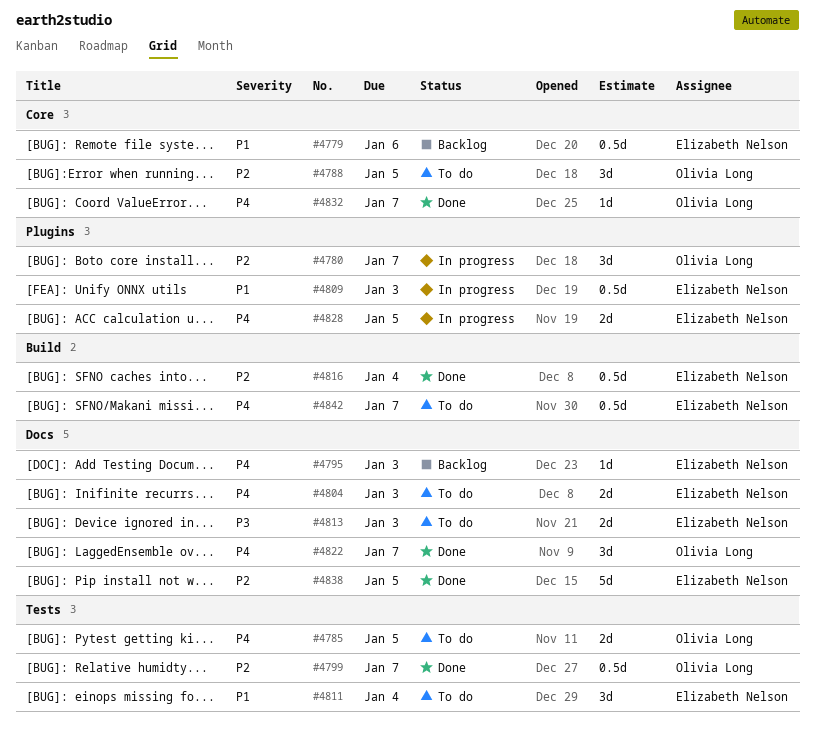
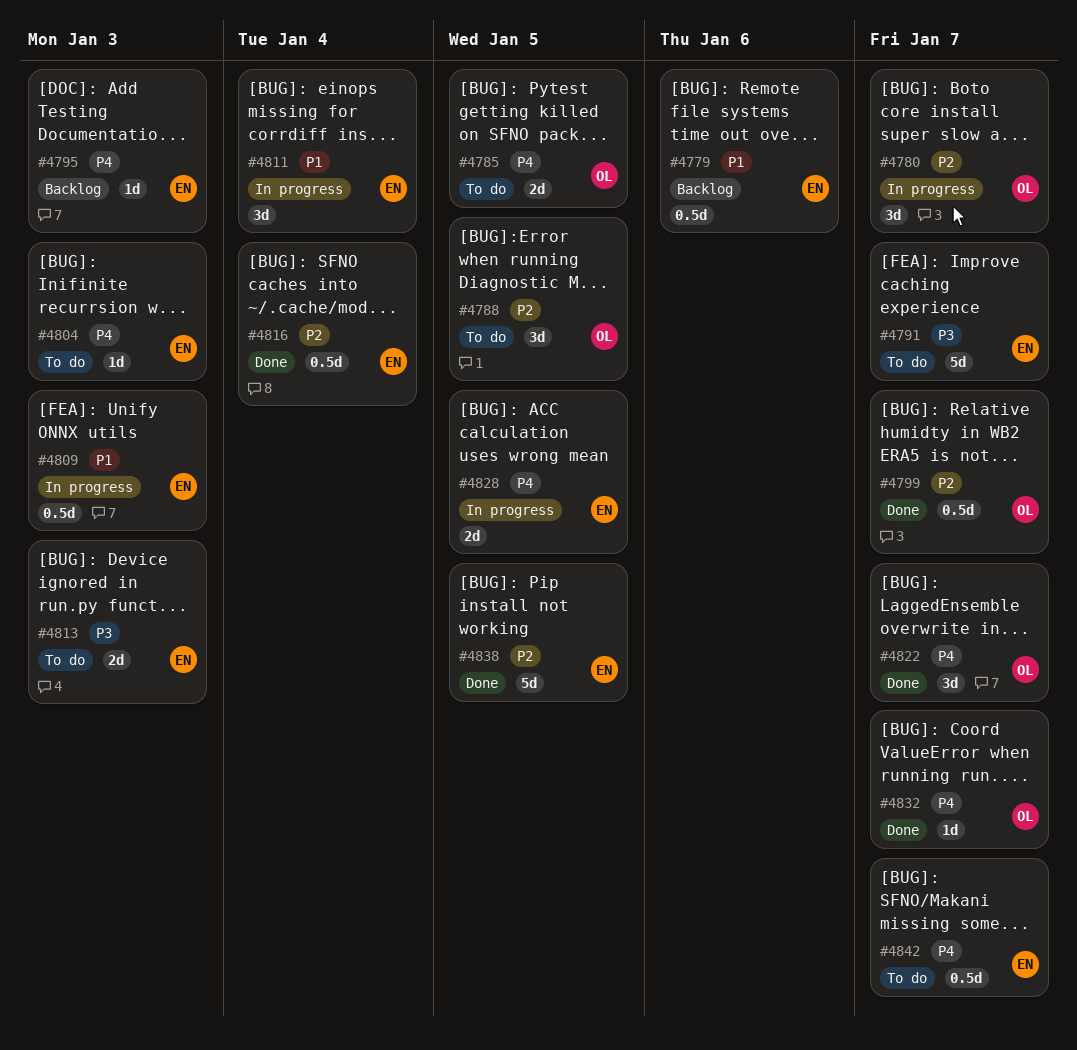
#4791: none -> present
#4804, estimate: 2d -> 1d
#4811, status: To do -> In progress

